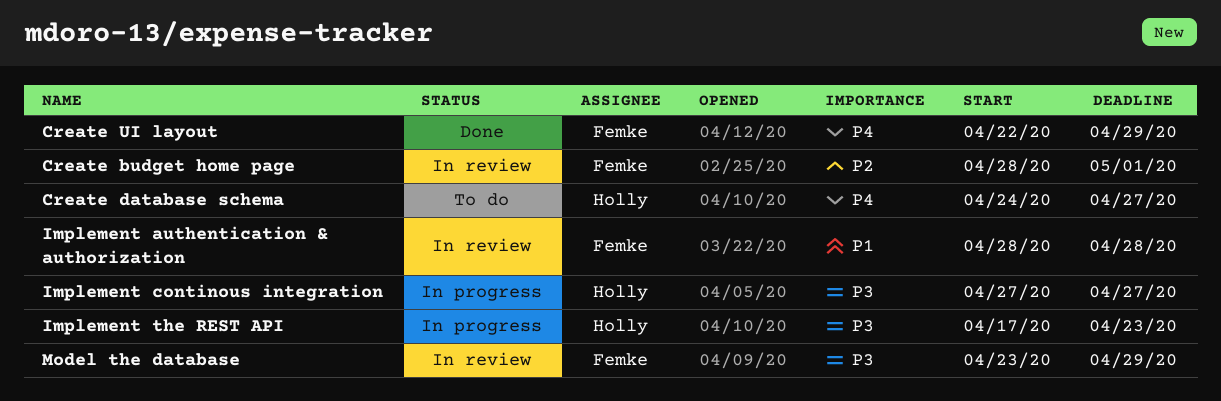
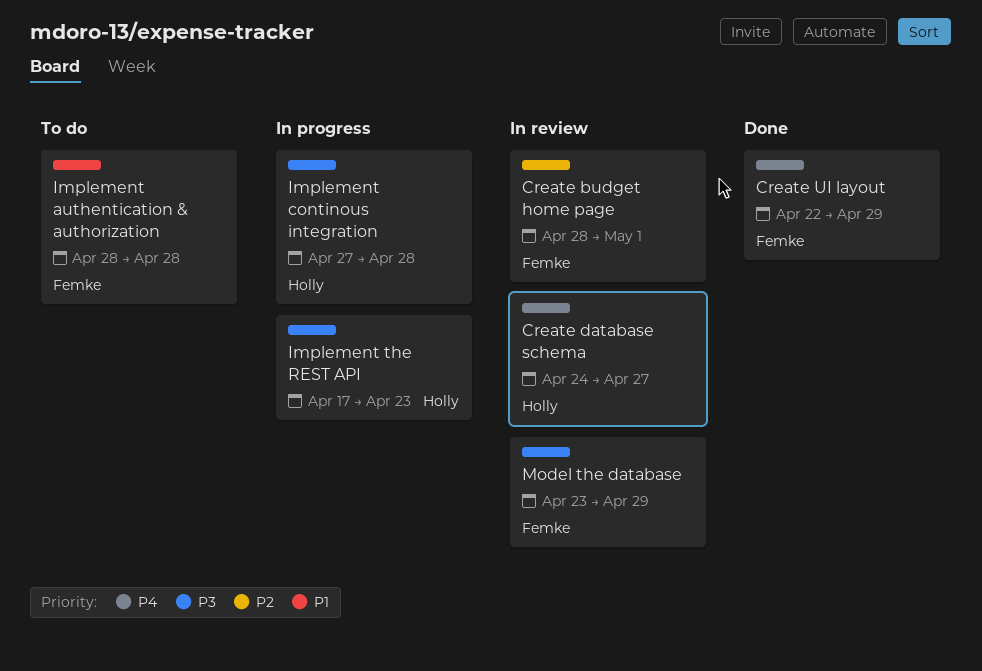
Create database schema, status: To do -> In review
Implement authentication & authorization, status: In review -> To do
Implement continous integration, due: Apr 27 -> Apr 28

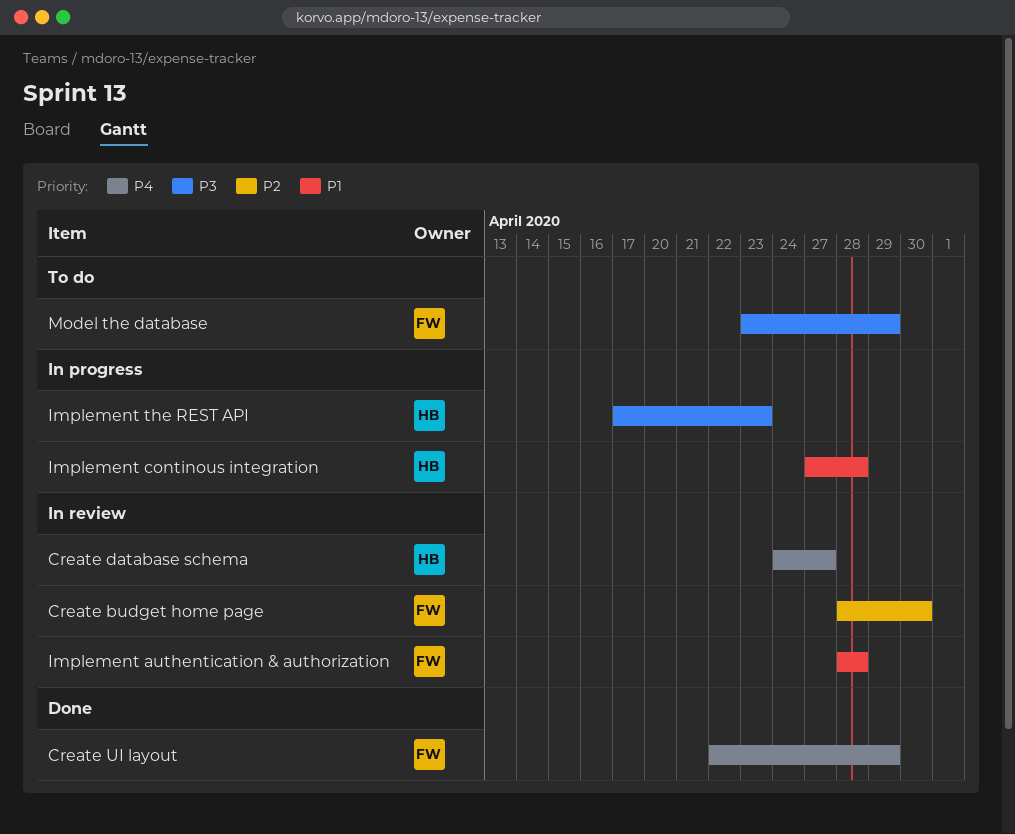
Create budget home page, due: May 1 -> Apr 30
Implement authentication & authorization, status: To do -> In review
Implement continous integration, priority: P3 -> P1
Model the database, status: In review -> To do

